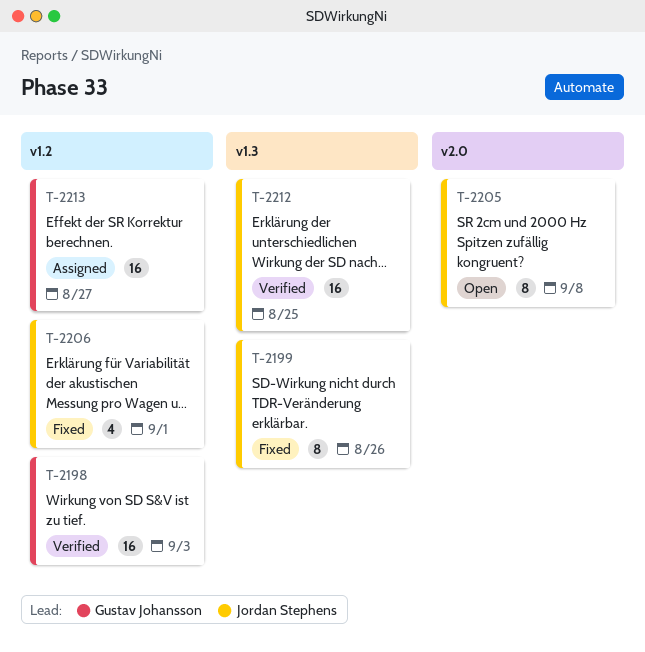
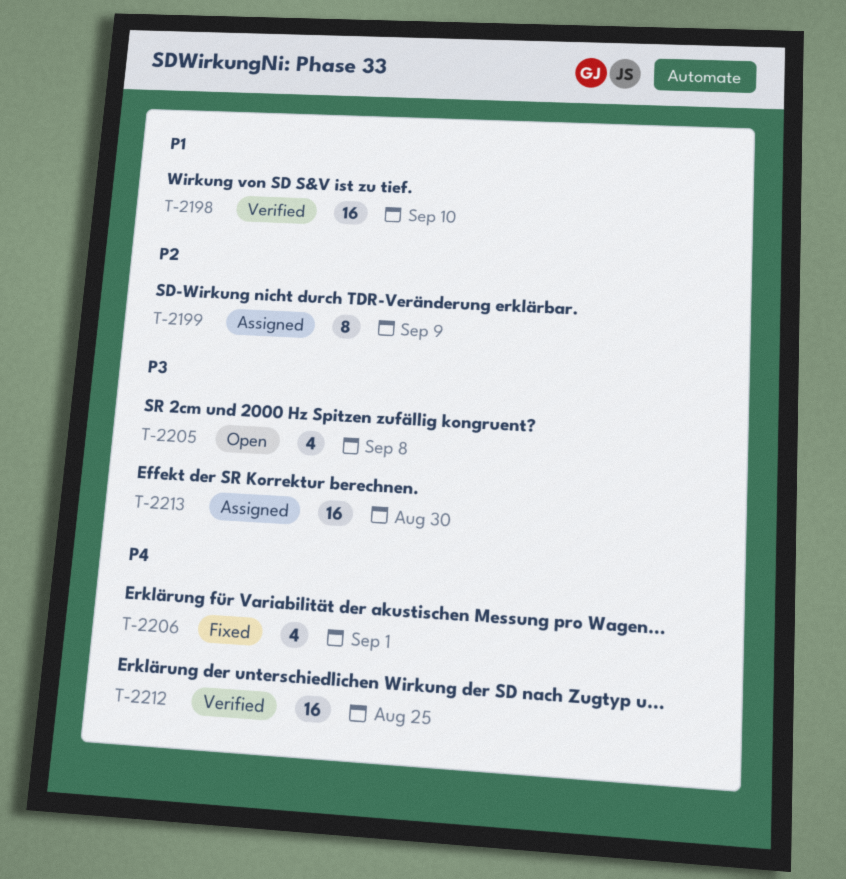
T-2198, due: Sep 3 -> Sep 10
T-2199, status: Fixed -> Assigned
T-2199, due: Aug 26 -> Sep 9
T-2205, estimate: 8 -> 4
T-2213, due: Aug 27 -> Aug 30

